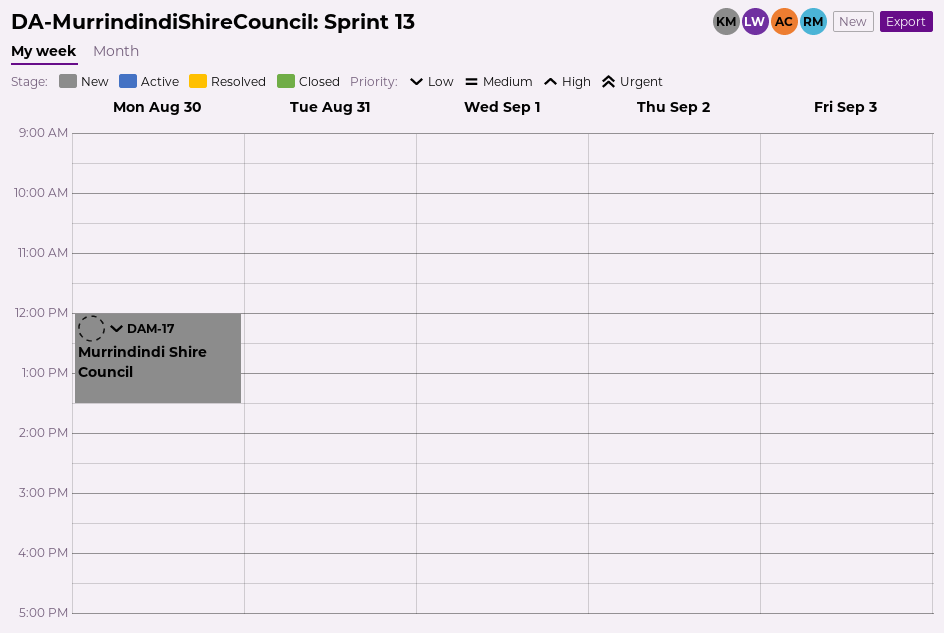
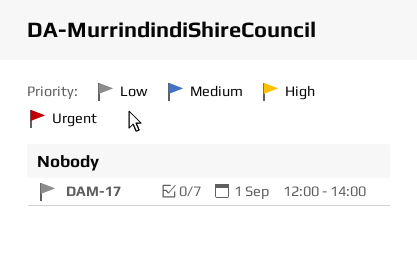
DAM-17, day: Aug 30 -> Sep 1
DAM-17, ends: 13:30 -> 14:00

